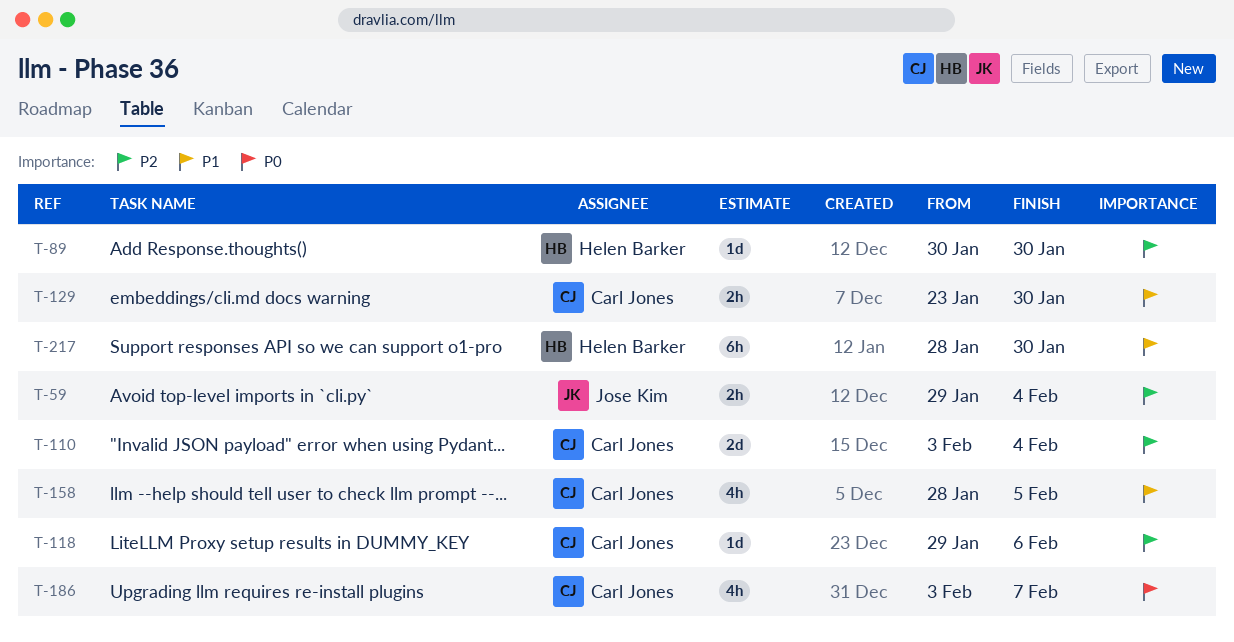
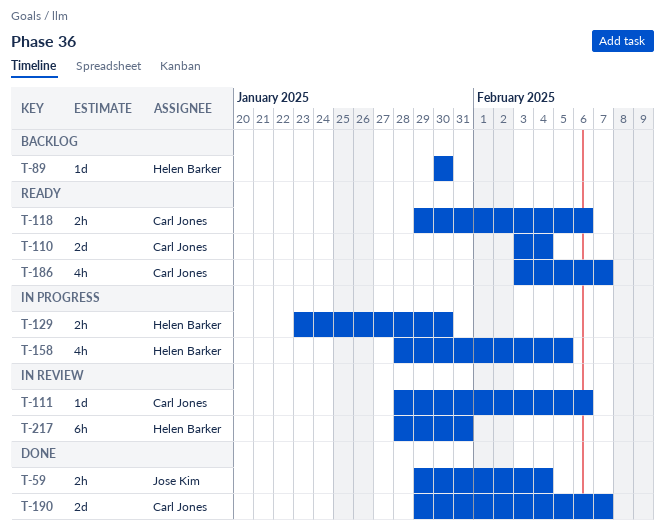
T-111: none -> present
T-118, estimate: 1d -> 2h
T-129, owner: Carl Jones -> Helen Barker
T-158, owner: Carl Jones -> Helen Barker
T-190: none -> present
T-217, due: Jan 30 -> Jan 31

